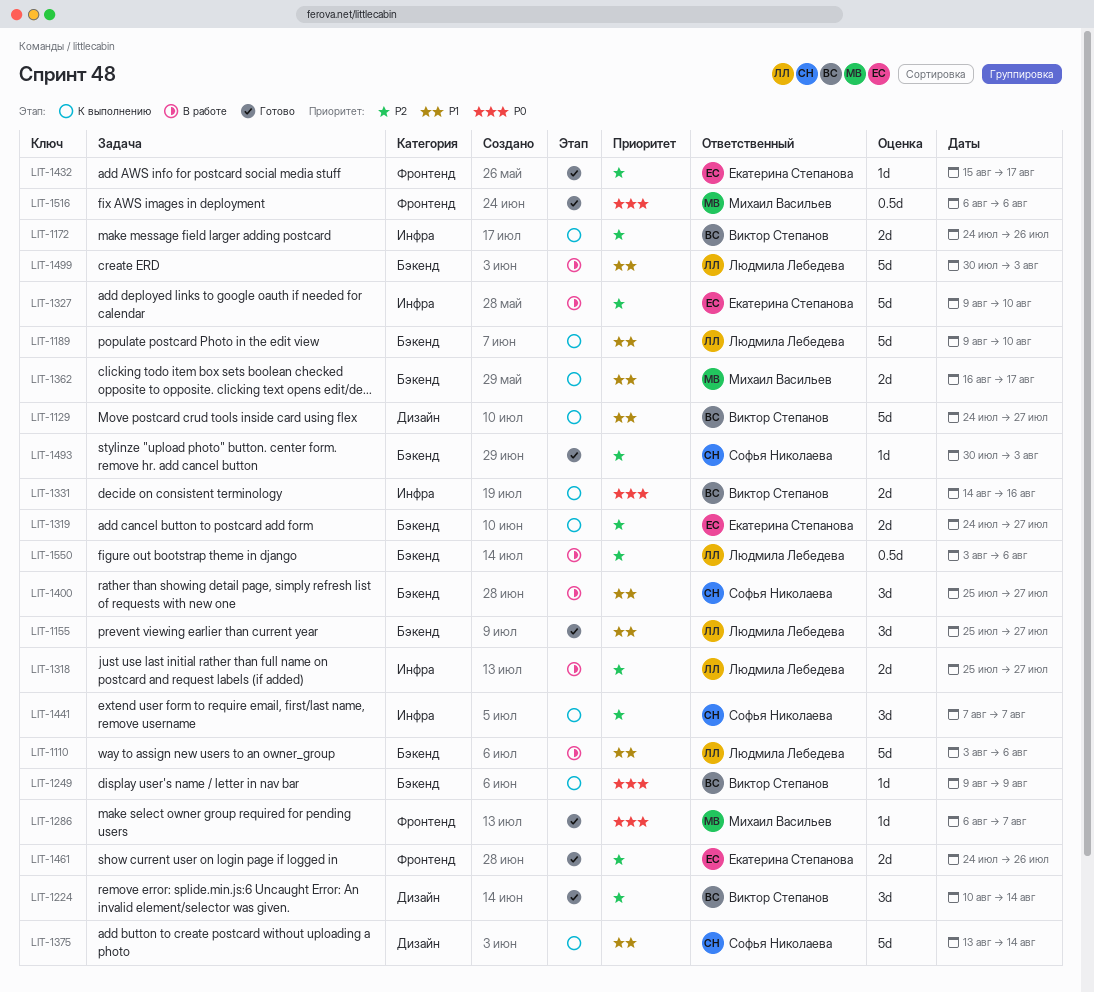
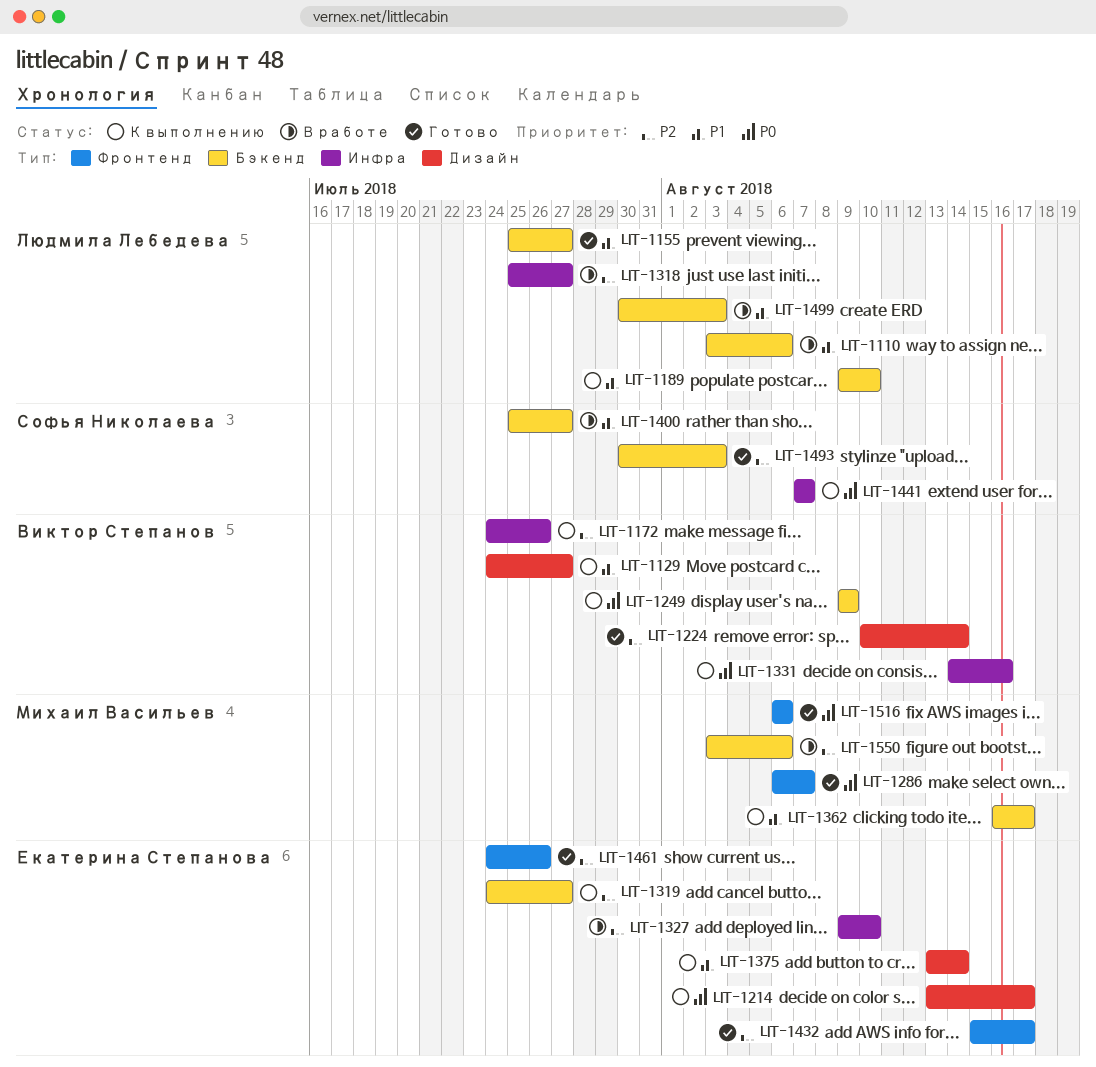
LIT-1214: none -> present
LIT-1375, owner: Софья Николаева -> Екатерина Степанова
LIT-1441, priority: P2 -> P0
LIT-1550, owner: Людмила Лебедева -> Михаил Васильев

